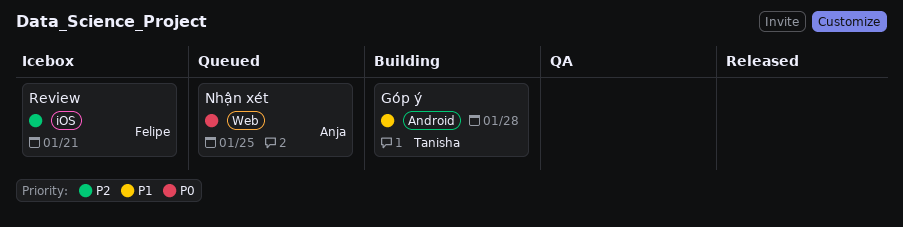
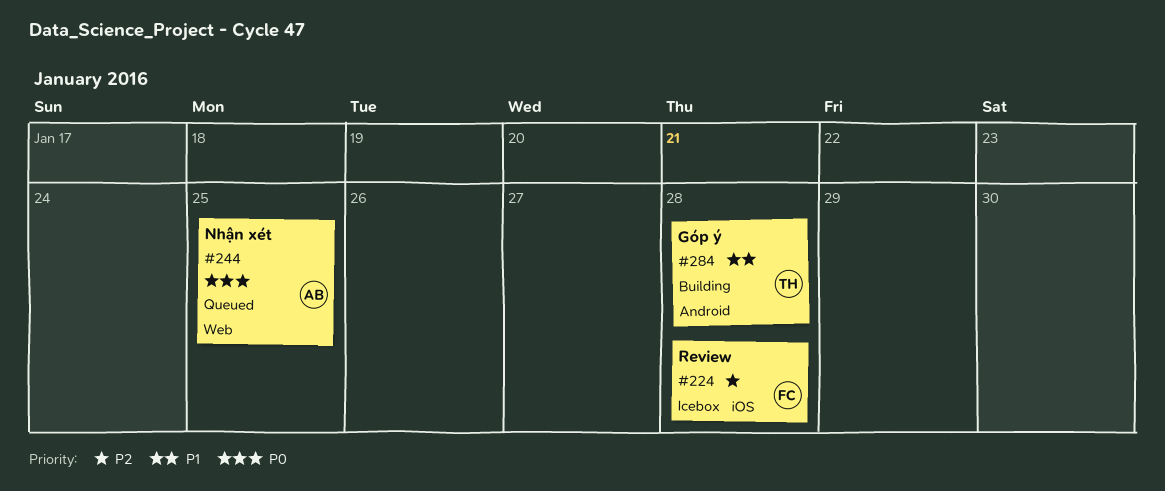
Review, due: Jan 21 -> Jan 28

